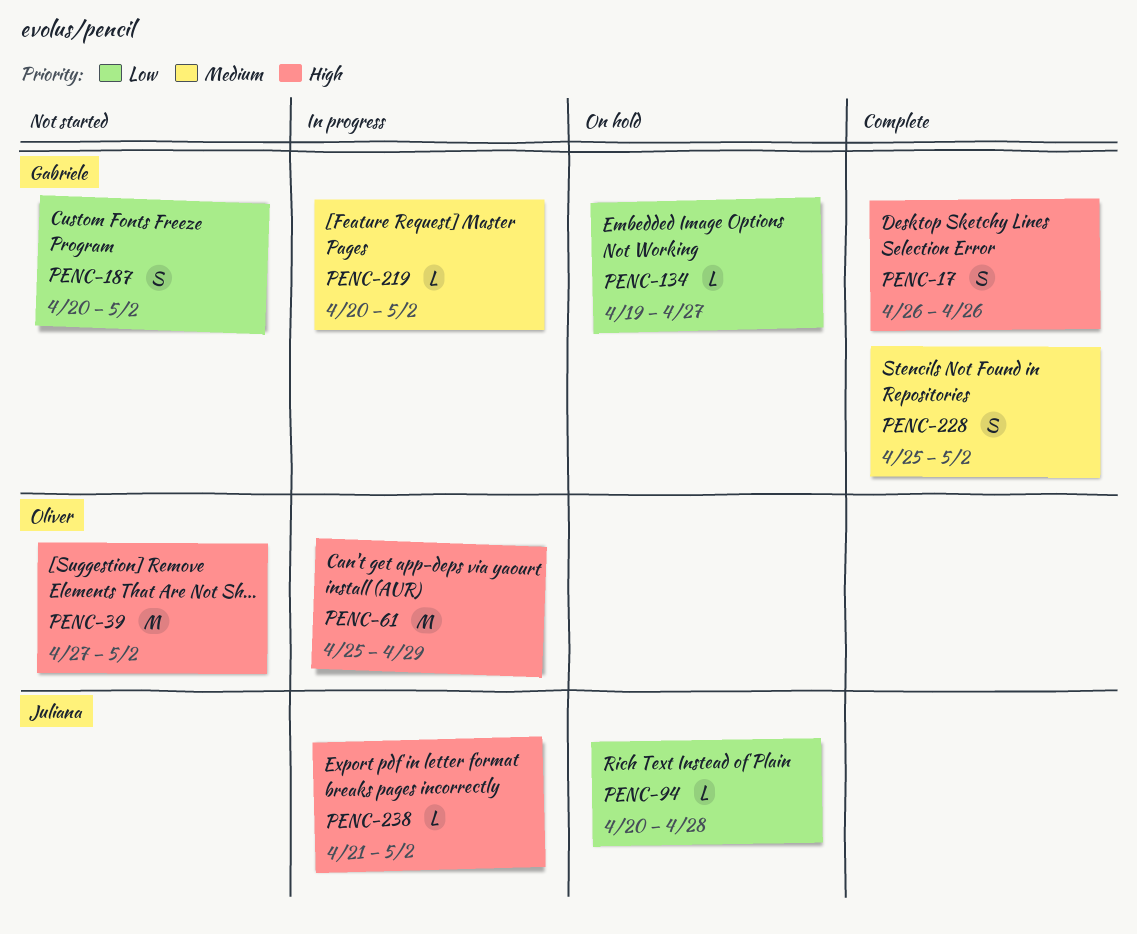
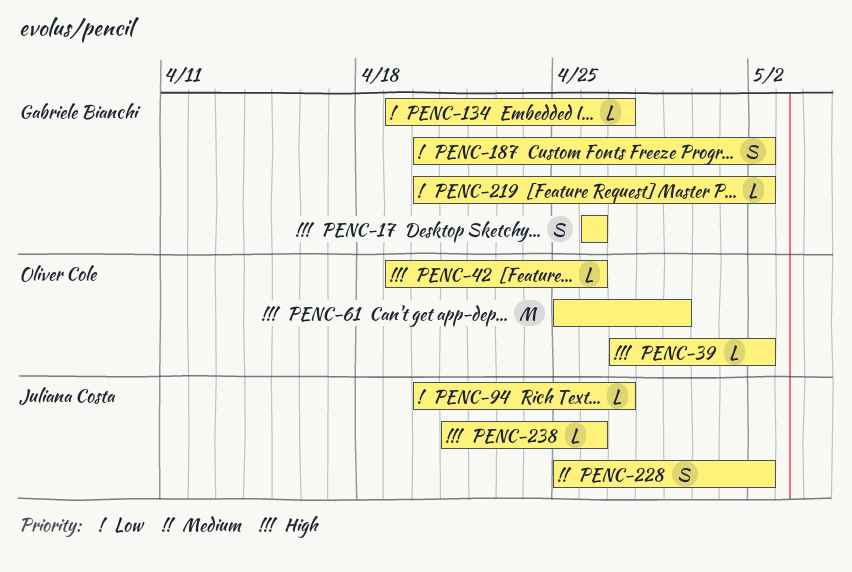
PENC-39, estimate: M -> L
PENC-42: none -> present
PENC-94, due: Apr 28 -> Apr 27
PENC-219, priority: Medium -> Low
PENC-228, owner: Gabriele Bianchi -> Juliana Costa
PENC-238, due: May 2 -> Apr 26

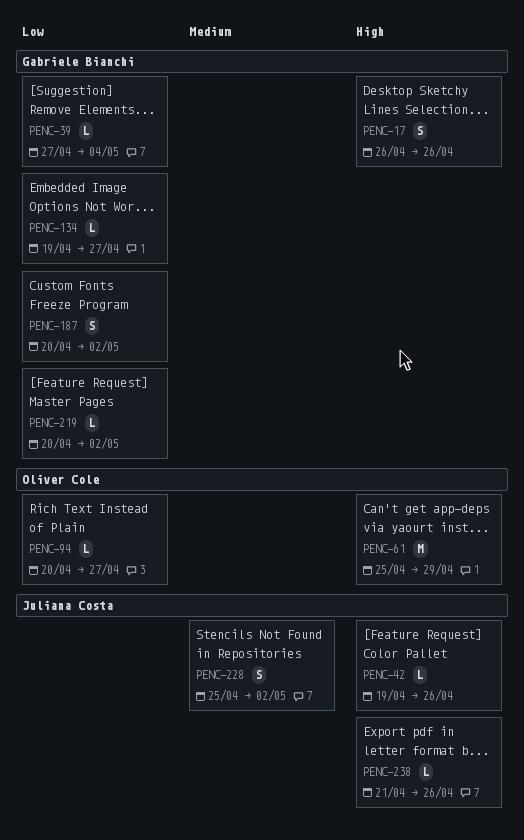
PENC-39, owner: Oliver Cole -> Gabriele Bianchi
PENC-39, priority: High -> Low
PENC-39, due: May 2 -> May 4
PENC-42, owner: Oliver Cole -> Juliana Costa
PENC-94, owner: Juliana Costa -> Oliver Cole

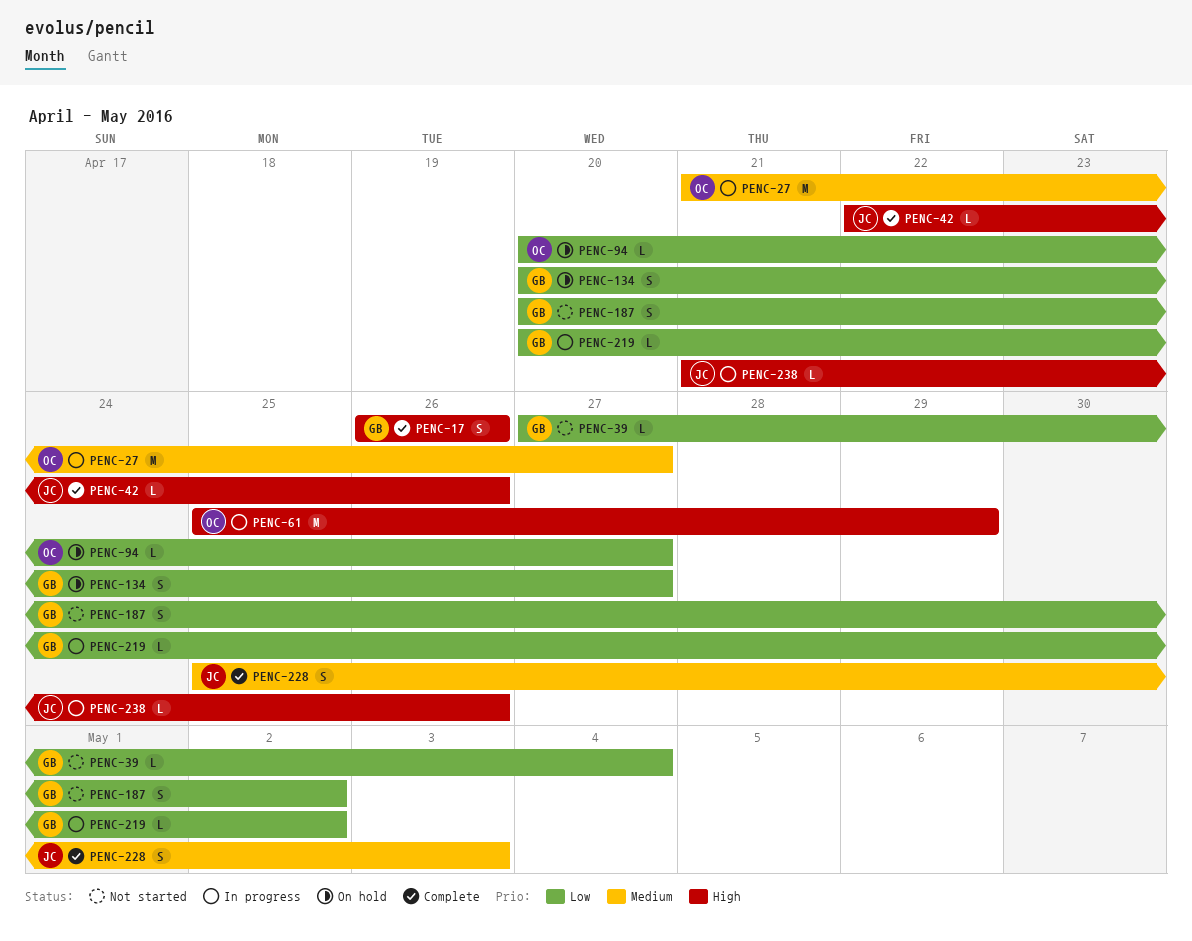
PENC-27: none -> present
PENC-42, start: Apr 19 -> Apr 22
PENC-134, estimate: L -> S
PENC-134, start: Apr 19 -> Apr 20
PENC-228, due: May 2 -> May 3

